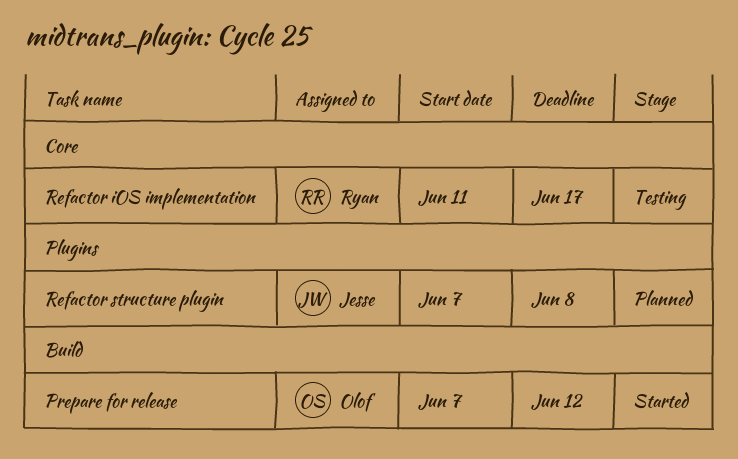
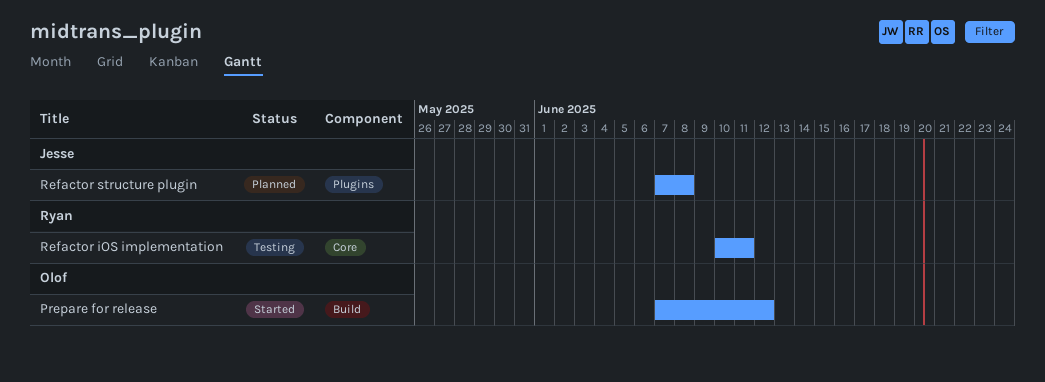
Refactor iOS implementation, start: Jun 11 -> Jun 10
Refactor iOS implementation, due: Jun 17 -> Jun 11

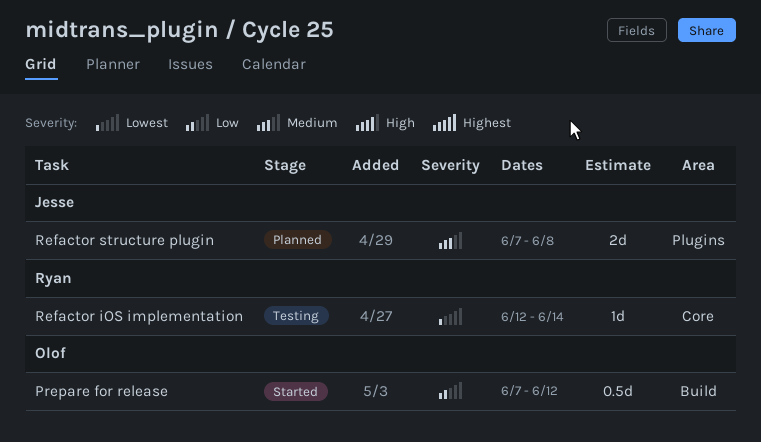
Refactor iOS implementation, start: Jun 10 -> Jun 12
Refactor iOS implementation, due: Jun 11 -> Jun 14

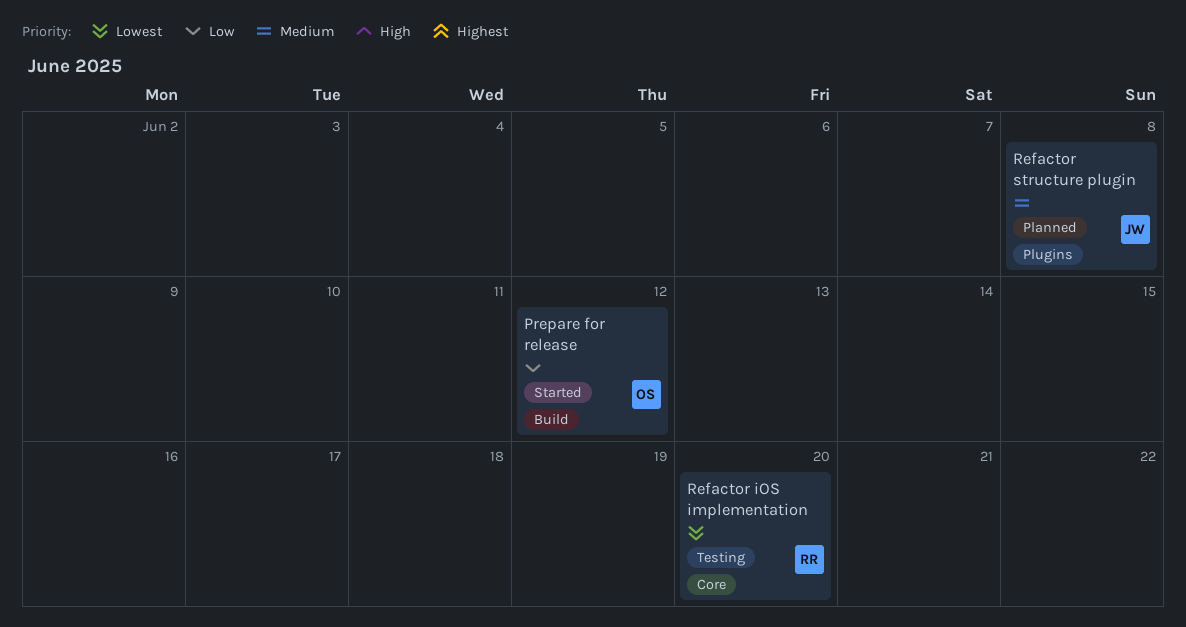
Refactor iOS implementation, due: Jun 14 -> Jun 20

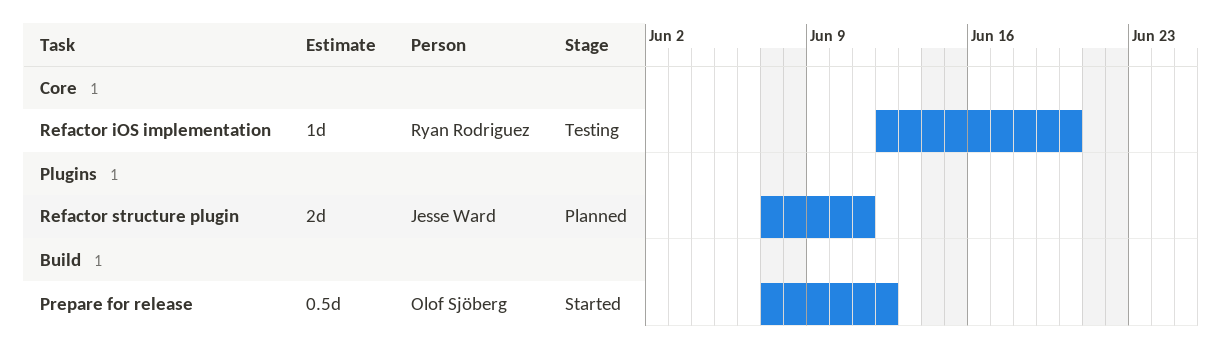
Refactor structure plugin, due: Jun 8 -> Jun 11

